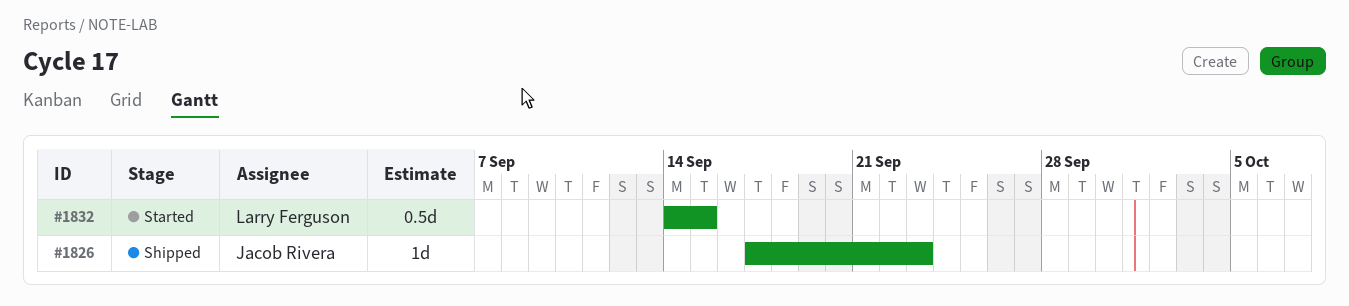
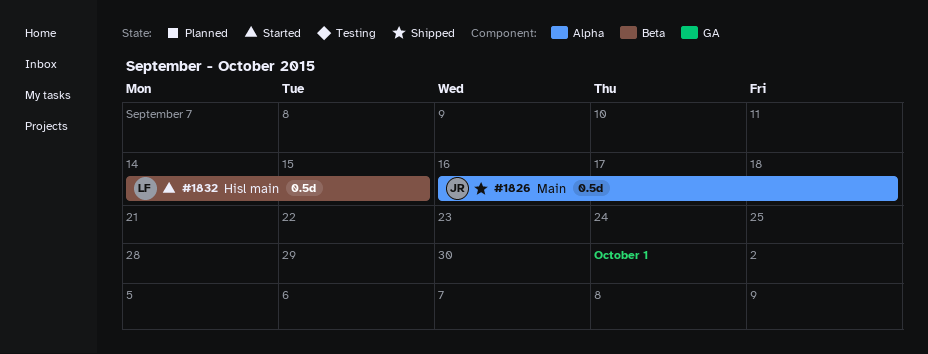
#1826, estimate: 1d -> 0.5d
#1826, start: Sep 17 -> Sep 16
#1826, due: Sep 23 -> Sep 18

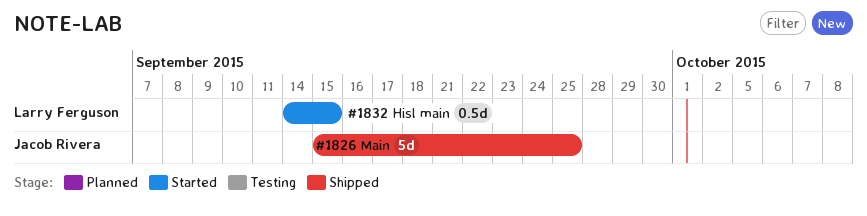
#1826, estimate: 0.5d -> 5d
#1826, start: Sep 16 -> Sep 15
#1826, due: Sep 18 -> Sep 25

